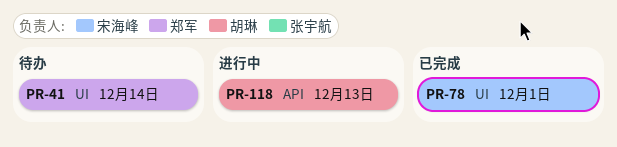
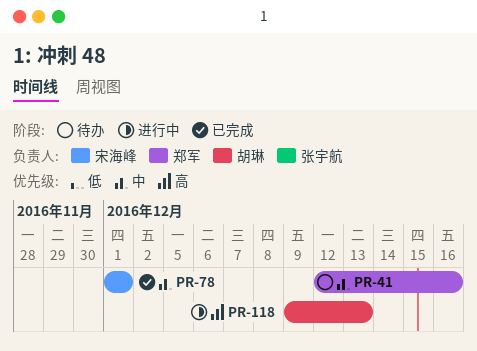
PR-41, due: Dec 14 -> Dec 16

